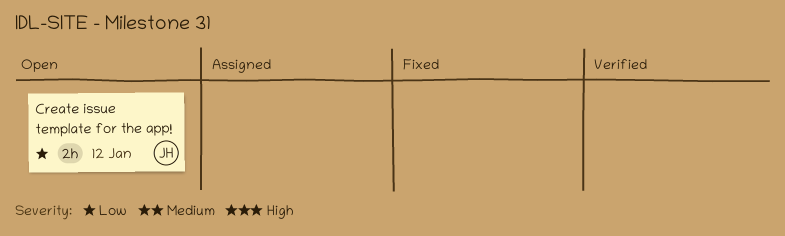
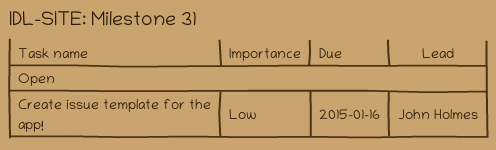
Create issue template for the app!, due: Jan 12 -> Jan 16

